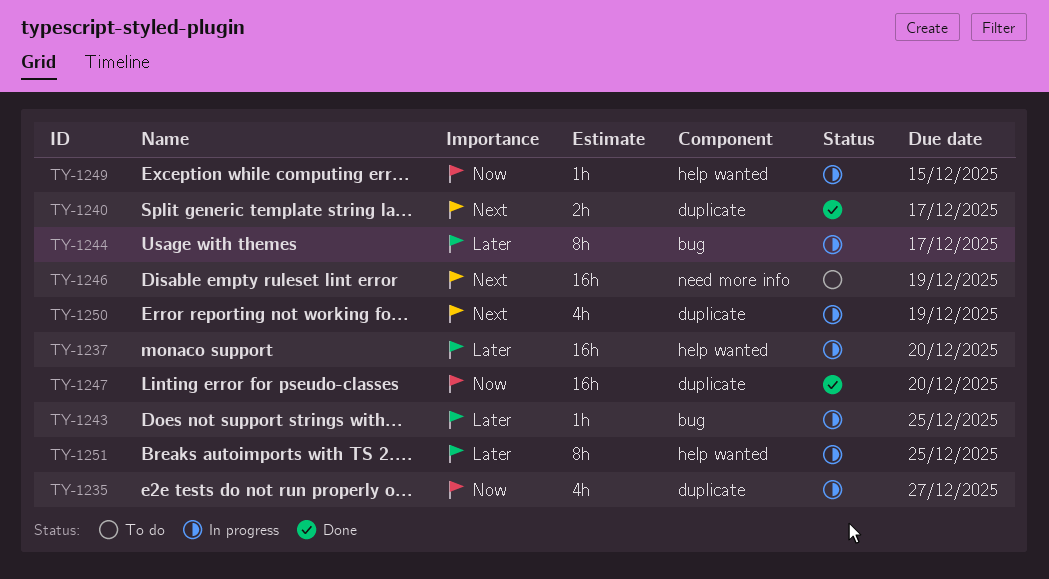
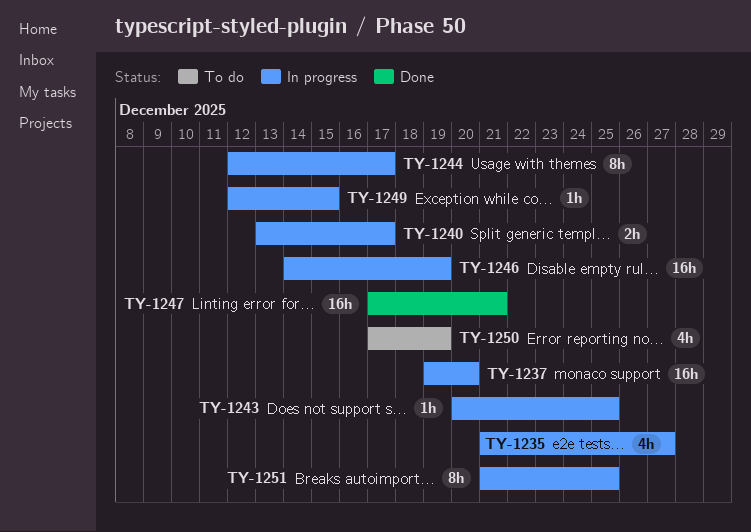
TY-1240, status: Done -> In progress
TY-1246, status: To do -> In progress
TY-1247, due: Dec 20 -> Dec 21
TY-1250, status: In progress -> To do

